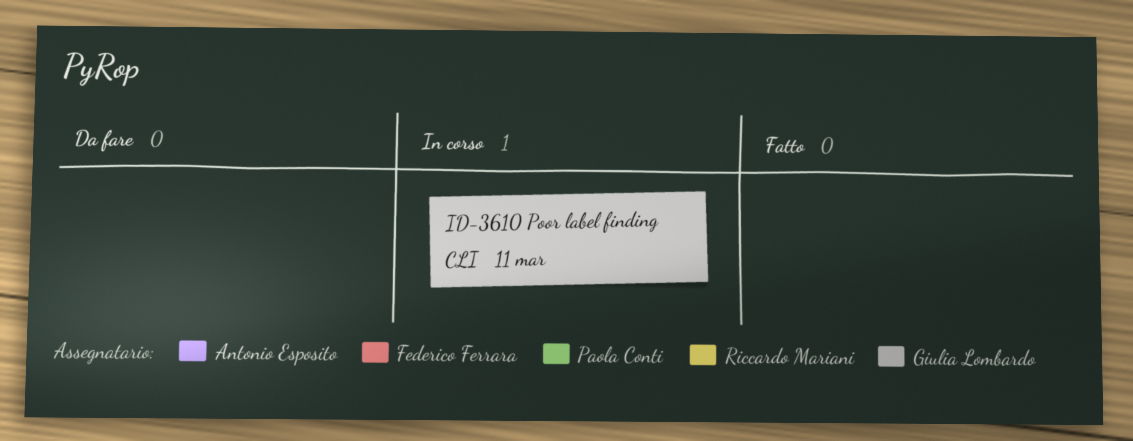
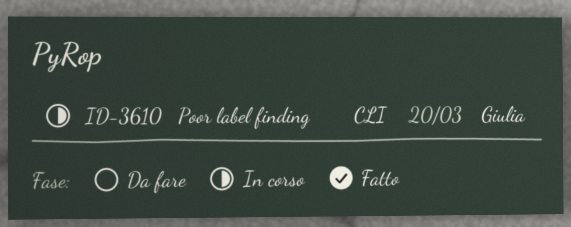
ID-3610, due: Mar 11 -> Mar 20

